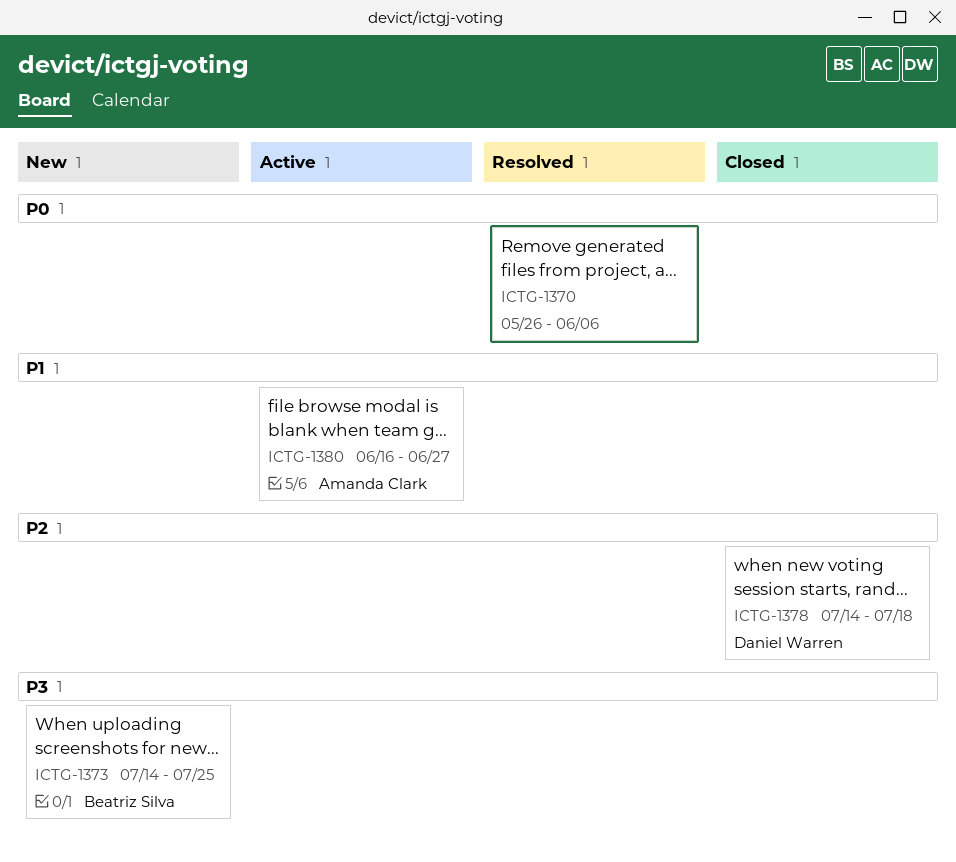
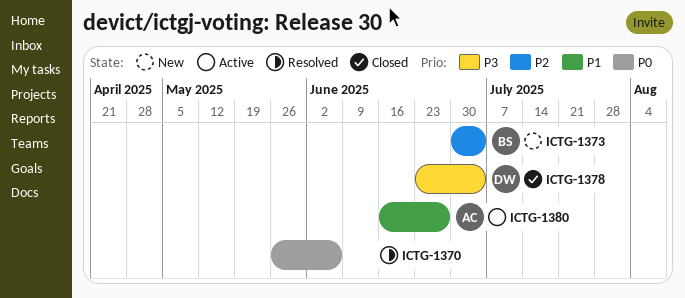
ICTG-1373, priority: P3 -> P2
ICTG-1373, start: Jul 14 -> Jun 30
ICTG-1373, due: Jul 25 -> Jul 4
ICTG-1378, priority: P2 -> P3
ICTG-1378, start: Jul 14 -> Jun 23
ICTG-1378, due: Jul 18 -> Jul 4

